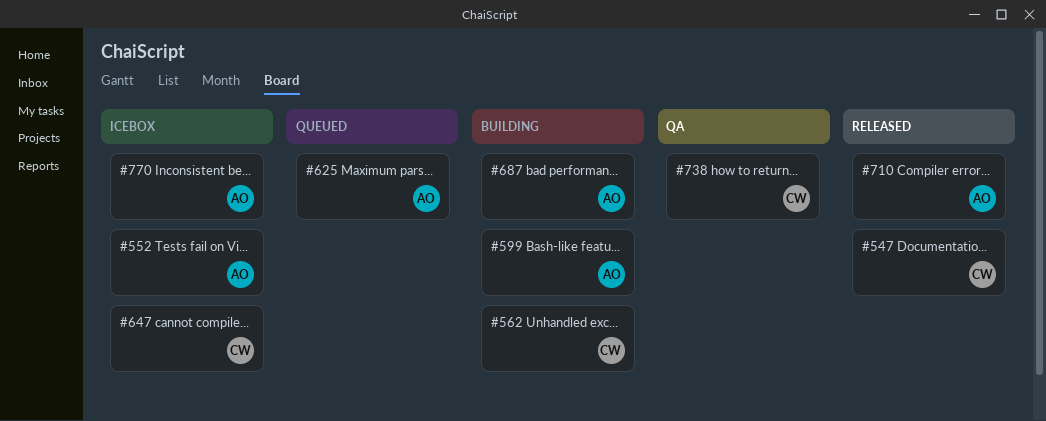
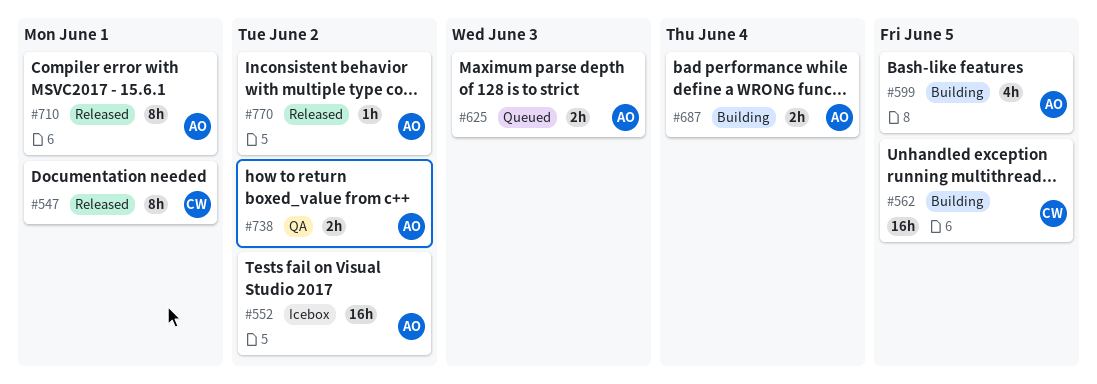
#647: present -> none
#738, owner: CW -> AO
#770, status: Icebox -> Released

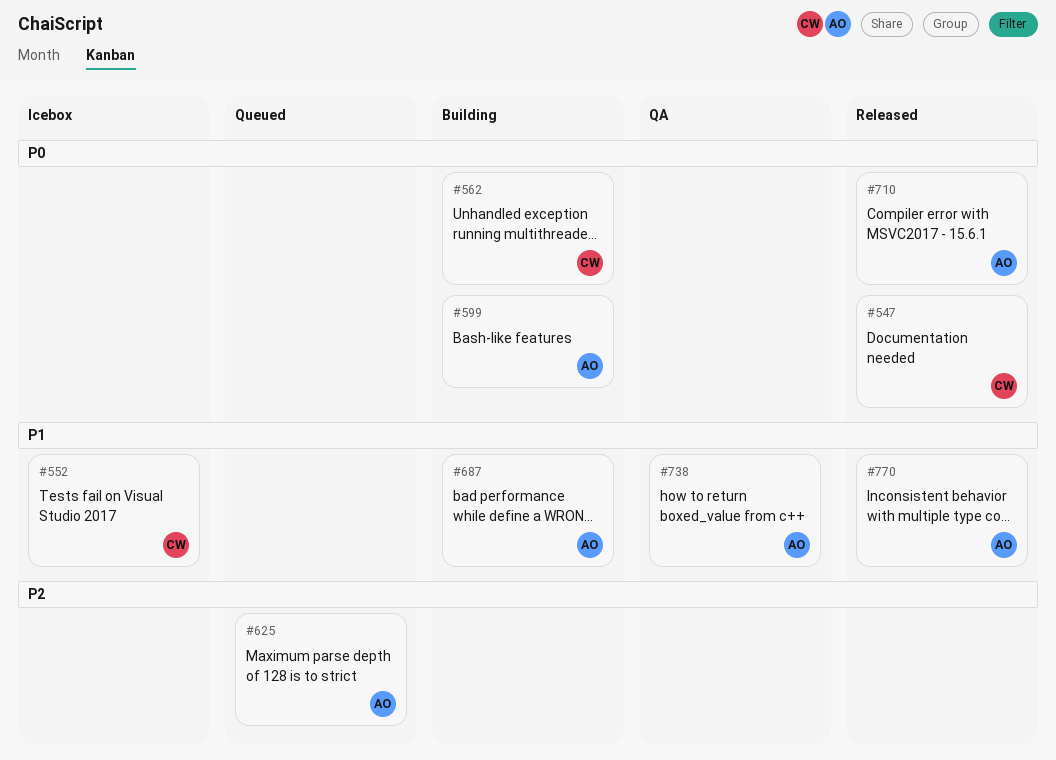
#552, owner: AO -> CW

